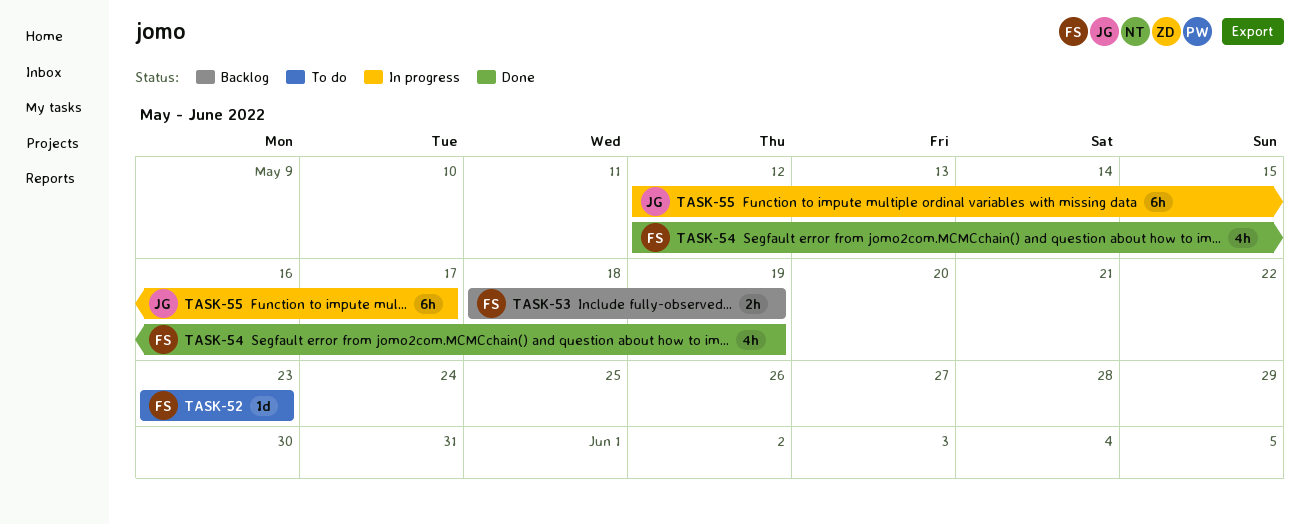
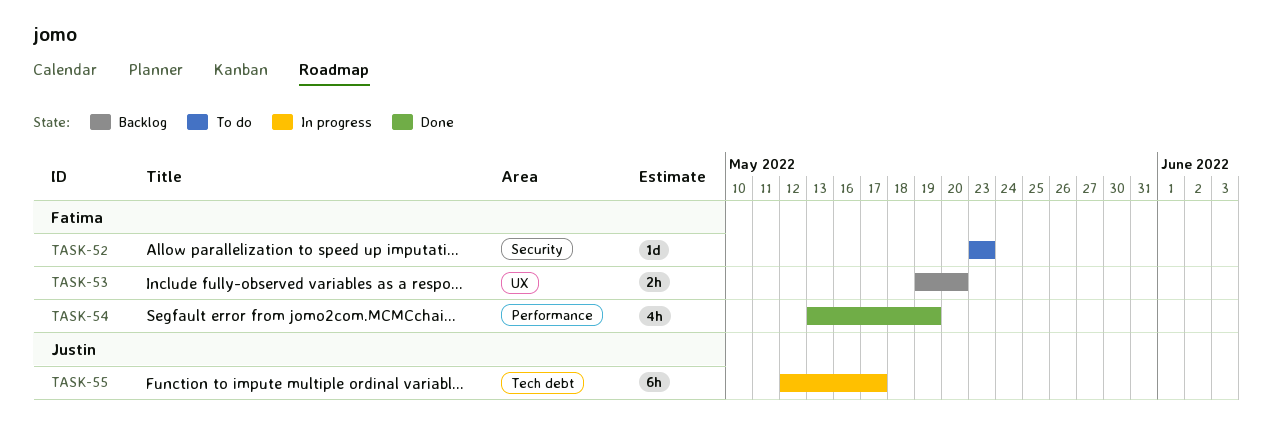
TASK-53, start: May 18 -> May 19
TASK-53, due: May 19 -> May 20
TASK-54, start: May 12 -> May 13

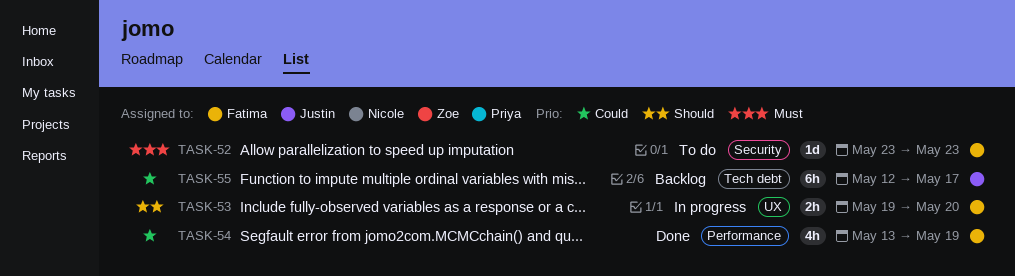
TASK-53, status: Backlog -> In progress
TASK-55, status: In progress -> Backlog

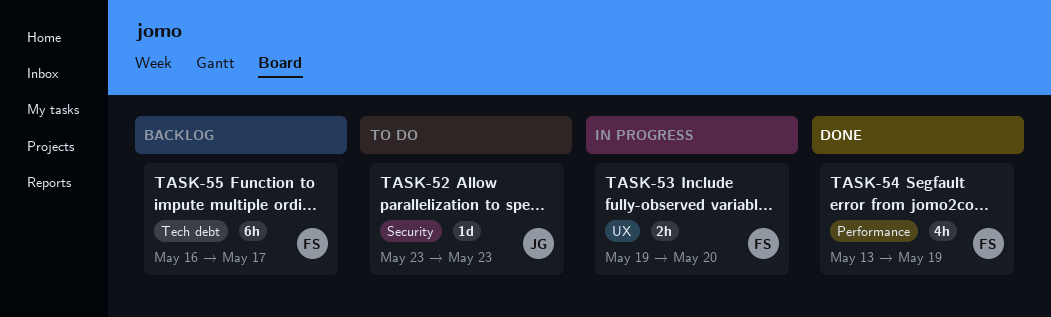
TASK-52, owner: Fatima -> Justin
TASK-55, owner: Justin -> Fatima
TASK-55, start: May 12 -> May 16

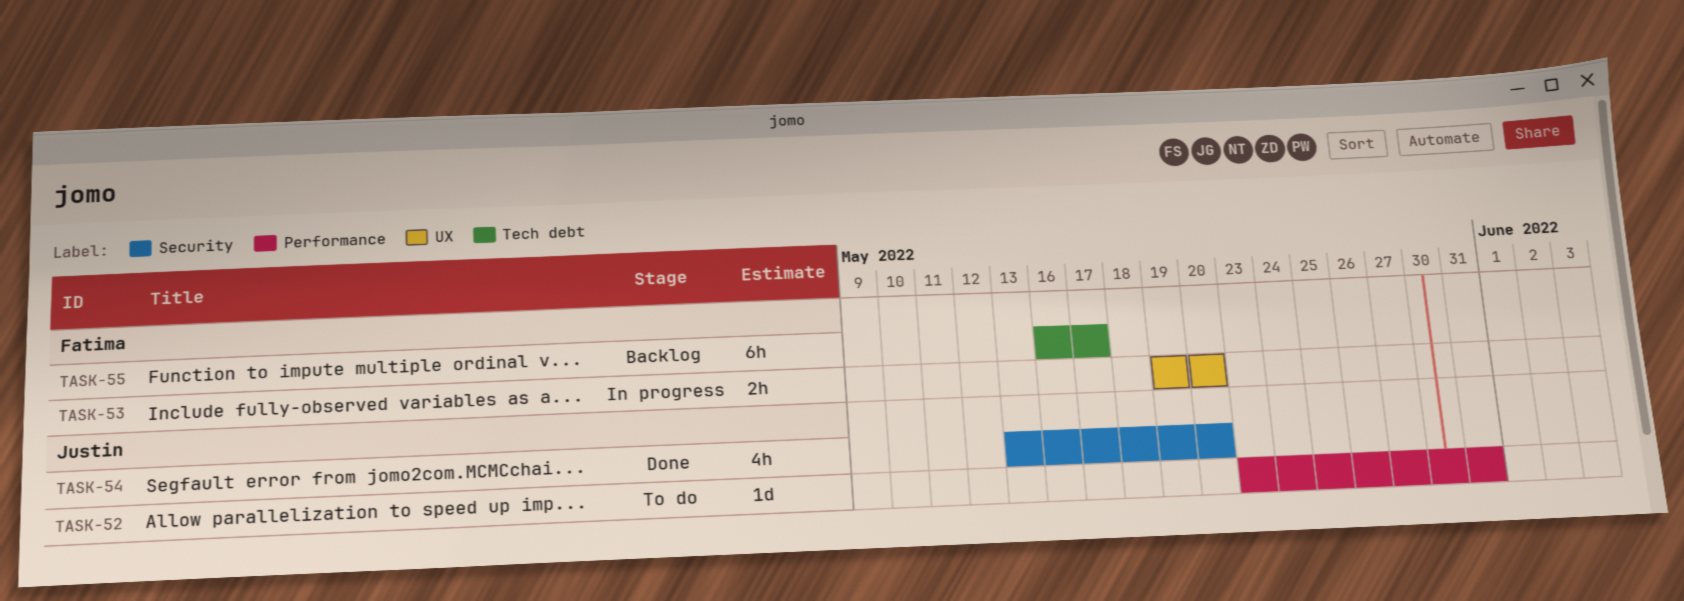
TASK-52, label: Security -> Performance
TASK-52, due: May 23 -> May 31
TASK-54, owner: Fatima -> Justin
TASK-54, label: Performance -> Security
TASK-54, due: May 19 -> May 20

